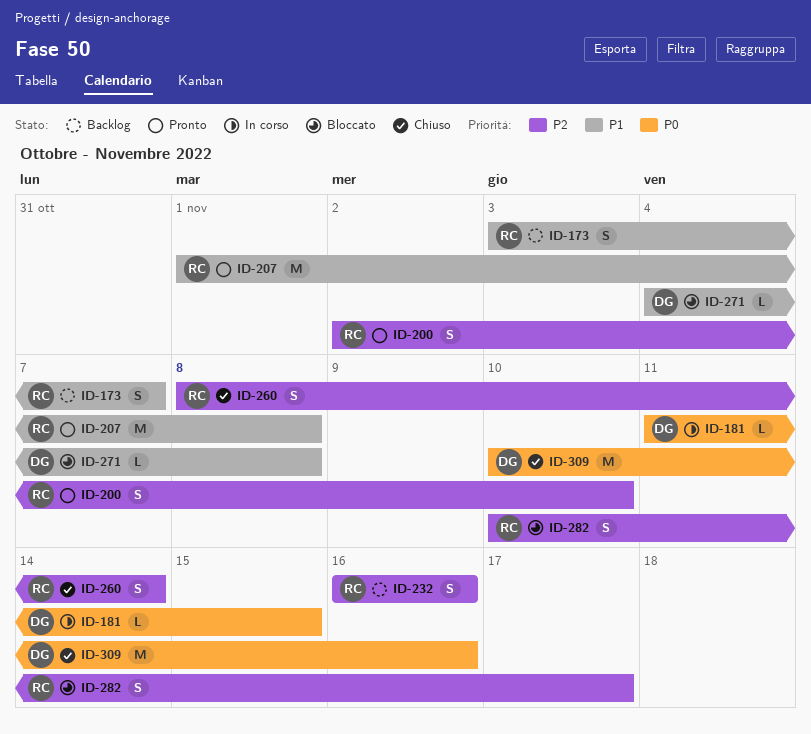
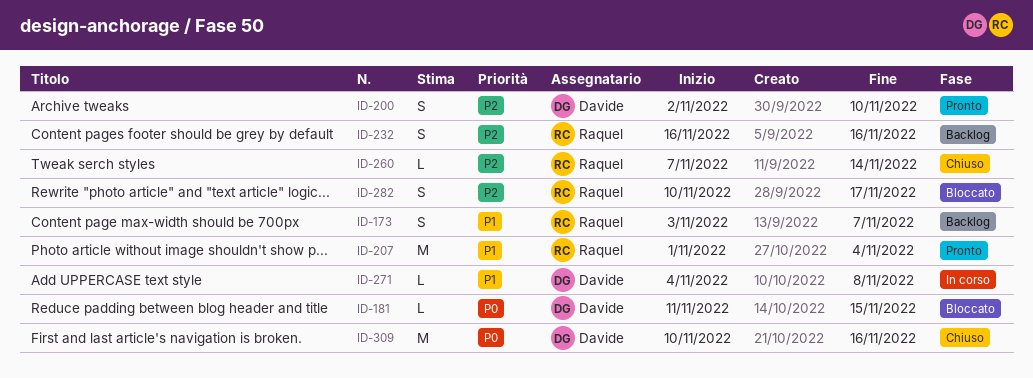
ID-181, status: In corso -> Bloccato
ID-200, owner: Raquel -> Davide
ID-207, due: Nov 8 -> Nov 4
ID-260, estimate: S -> L
ID-260, start: Nov 8 -> Nov 7
ID-271, status: Bloccato -> In corso

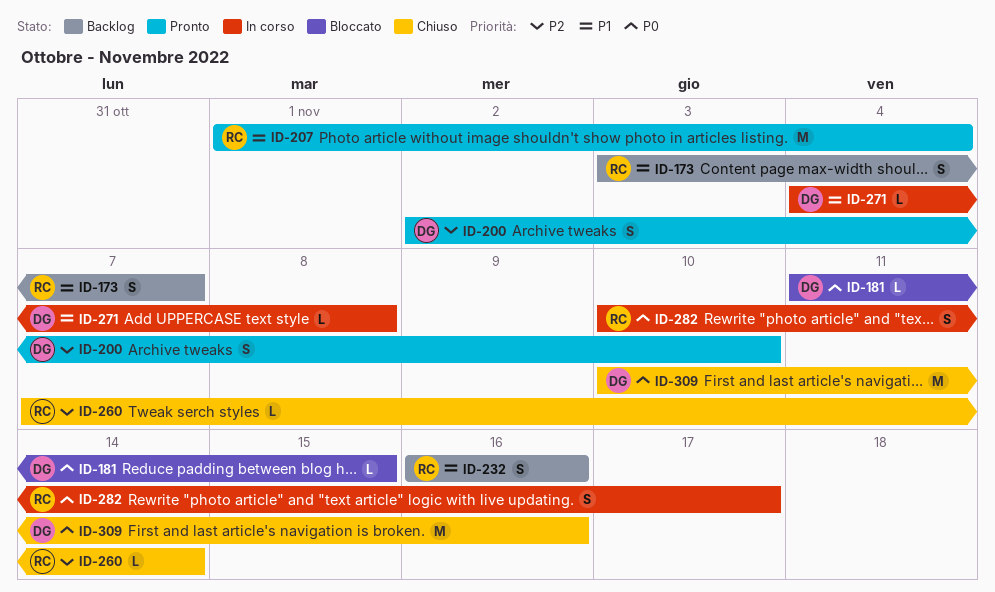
ID-232, priority: P2 -> P1
ID-282, status: Bloccato -> In corso
ID-282, priority: P2 -> P0

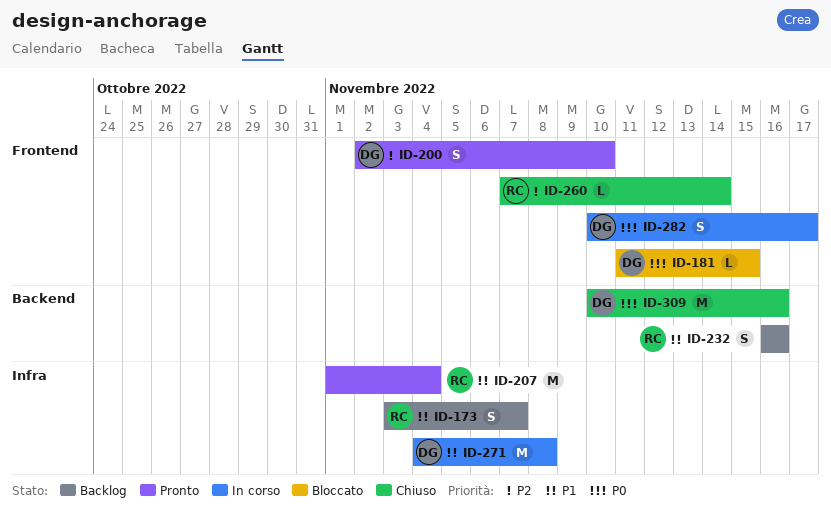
ID-271, estimate: L -> M
ID-282, owner: RC -> DG

